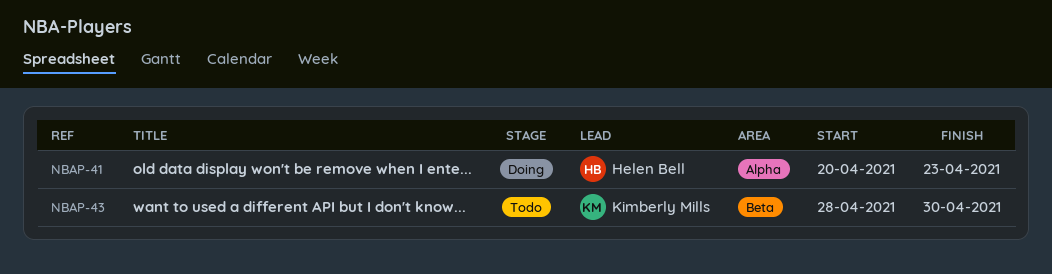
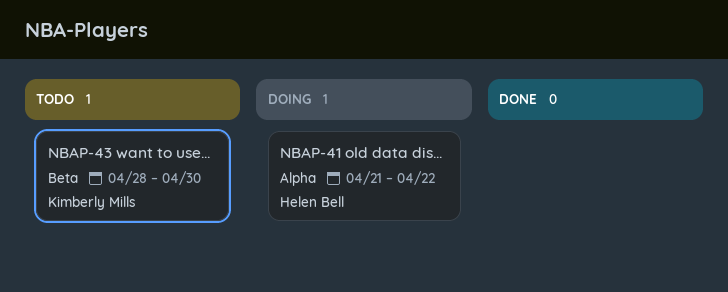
NBAP-41, start: Apr 20 -> Apr 21
NBAP-41, due: Apr 23 -> Apr 22

